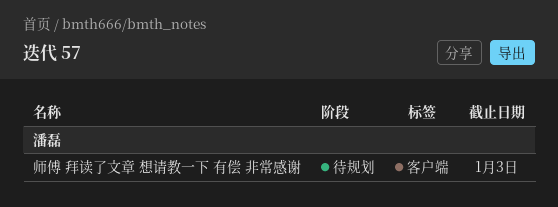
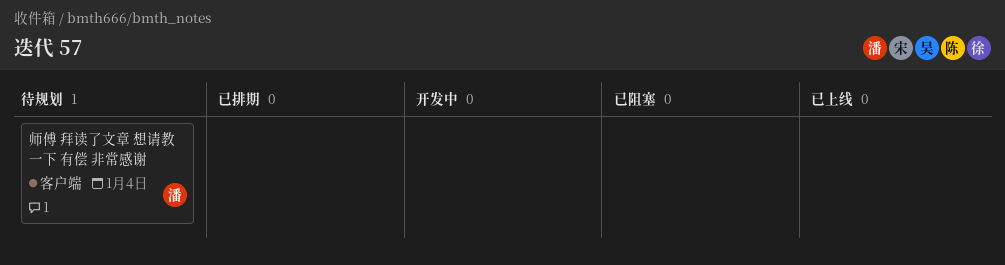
师傅 拜读了文章 想请教一下 有偿 非常感谢, due: Jan 3 -> Jan 4

